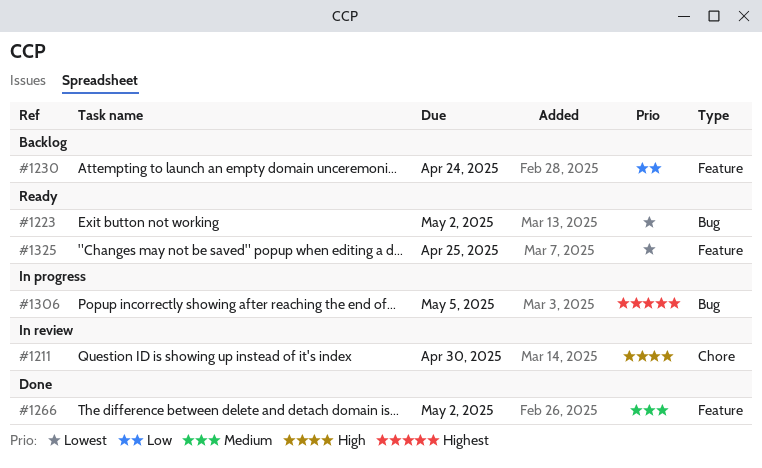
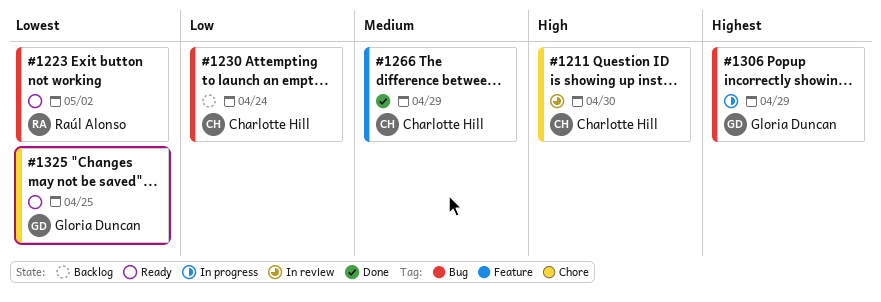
#1230, label: Feature -> Bug
#1266, due: May 2 -> Apr 29
#1306, due: May 5 -> Apr 29
#1325, label: Feature -> Chore

